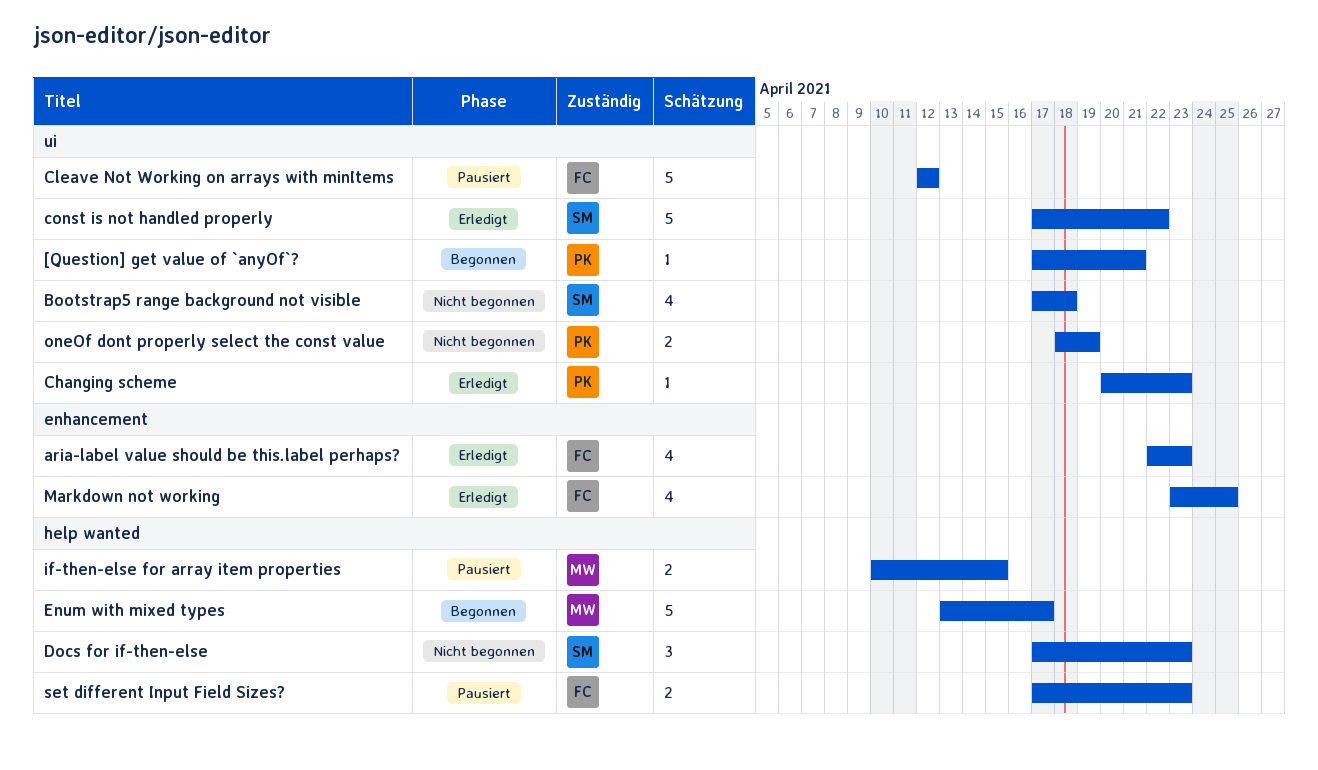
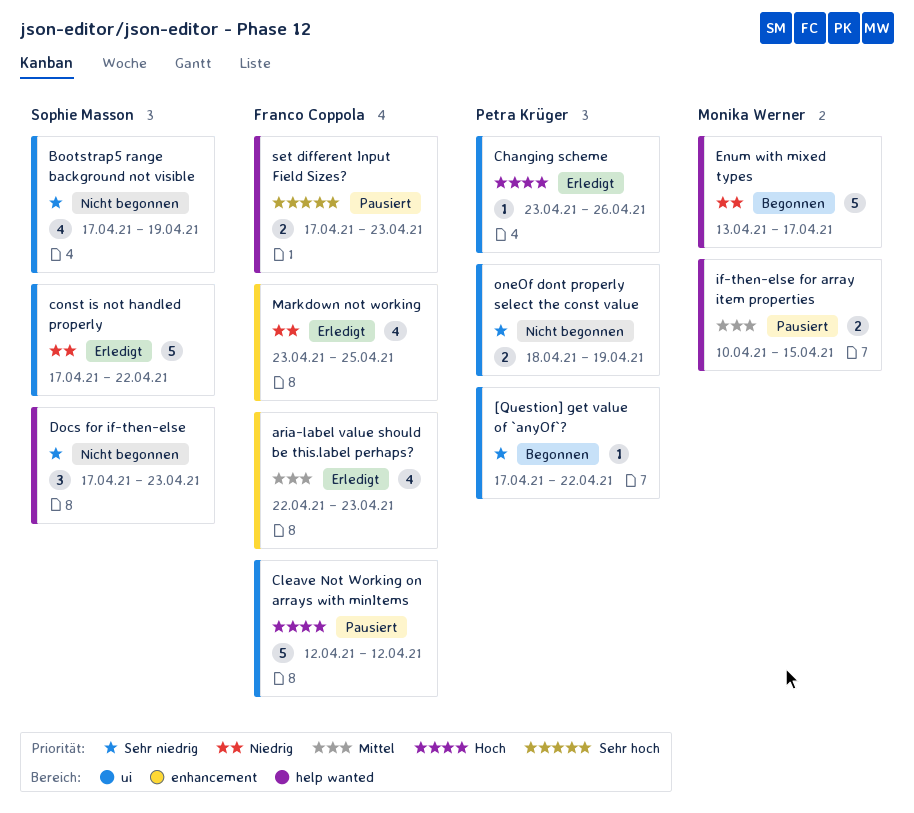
[Question] get value of `anyOf`?, due: Apr 21 -> Apr 22
Bootstrap5 range background not visible, due: Apr 18 -> Apr 19
Changing scheme, start: Apr 20 -> Apr 23
Changing scheme, due: Apr 23 -> Apr 26

